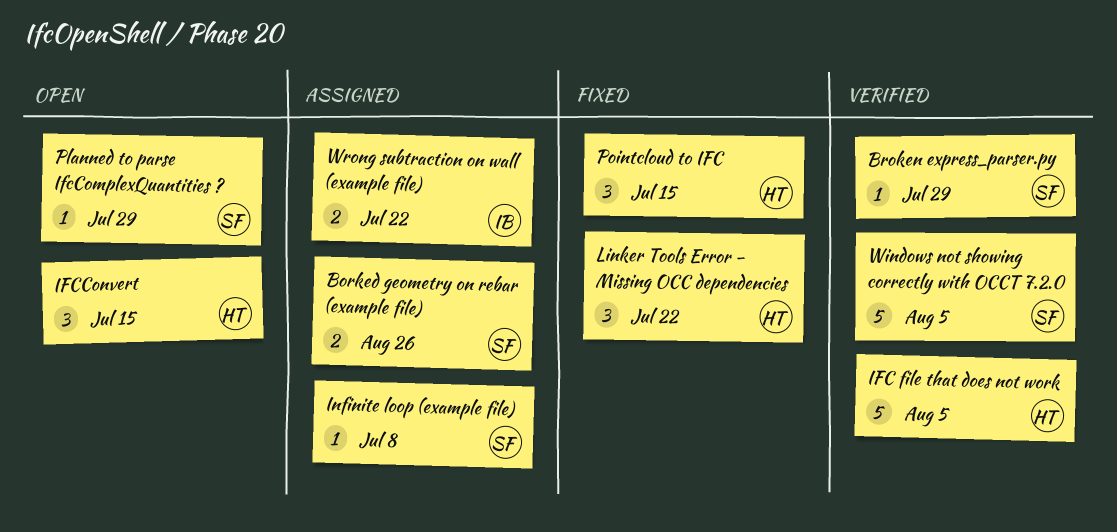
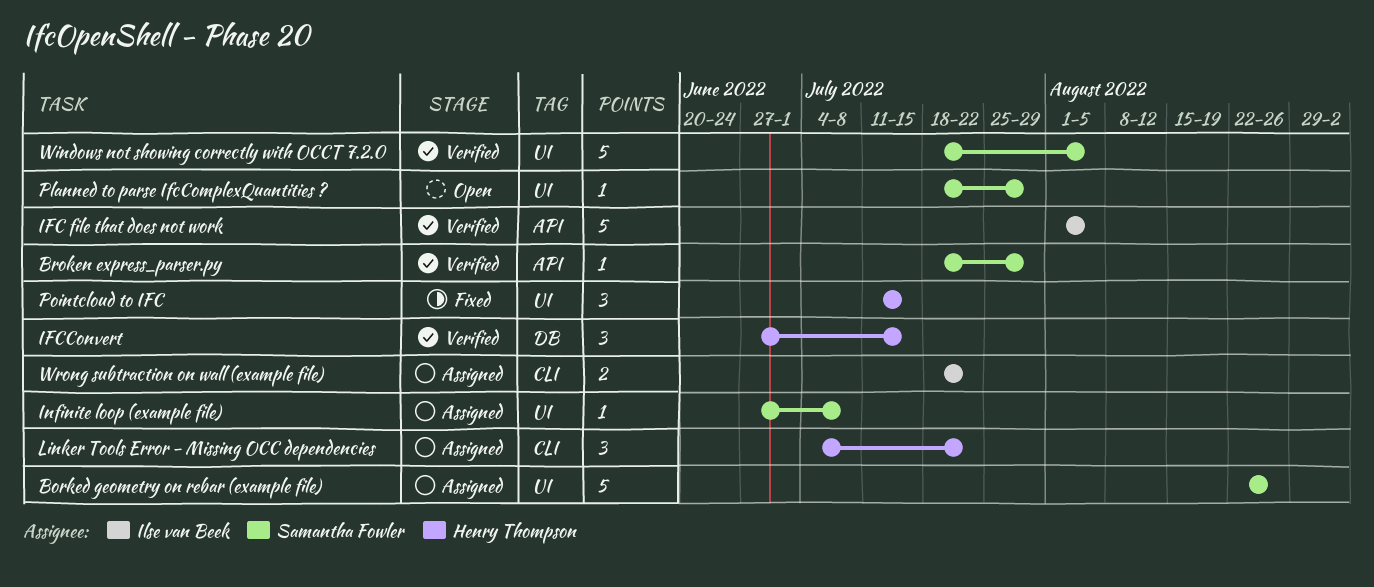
Borked geometry on rebar (example file), estimate: 2 -> 5
IFC file that does not work, owner: Henry Thompson -> Ilse van Beek
IFCConvert, status: Open -> Verified
Linker Tools Error - Missing OCC dependencies, status: Fixed -> Assigned

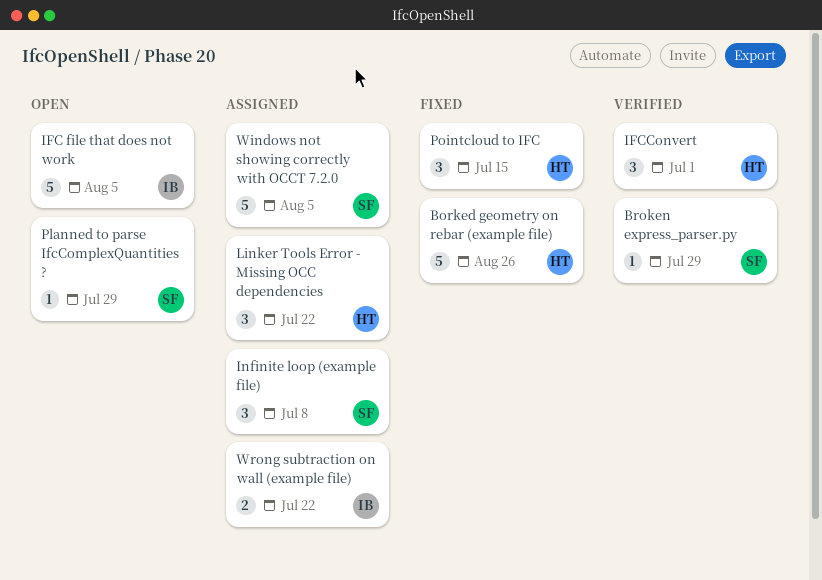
Borked geometry on rebar (example file), status: Assigned -> Fixed
Borked geometry on rebar (example file), owner: Samantha Fowler -> Henry Thompson
IFC file that does not work, status: Verified -> Open
IFCConvert, due: Jul 15 -> Jul 1
Infinite loop (example file), estimate: 1 -> 3
Windows not showing correctly with OCCT 7.2.0, status: Verified -> Assigned

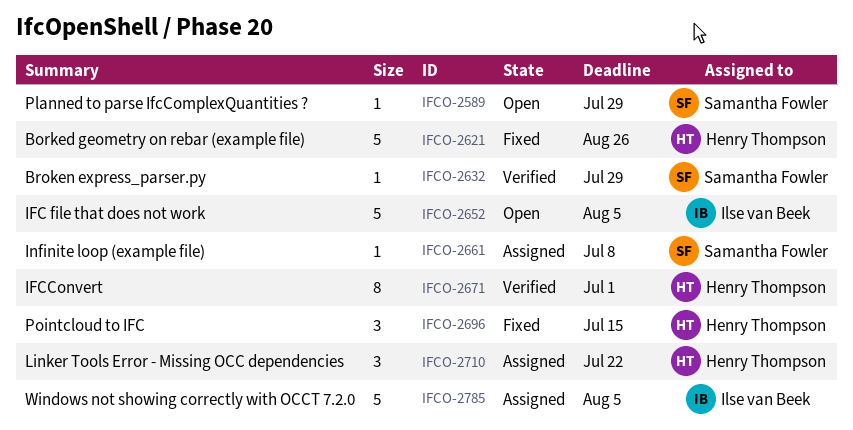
IFCConvert, estimate: 3 -> 8
Infinite loop (example file), estimate: 3 -> 1
Windows not showing correctly with OCCT 7.2.0, owner: Samantha Fowler -> Ilse van Beek
Wrong subtraction on wall (example file): present -> none

